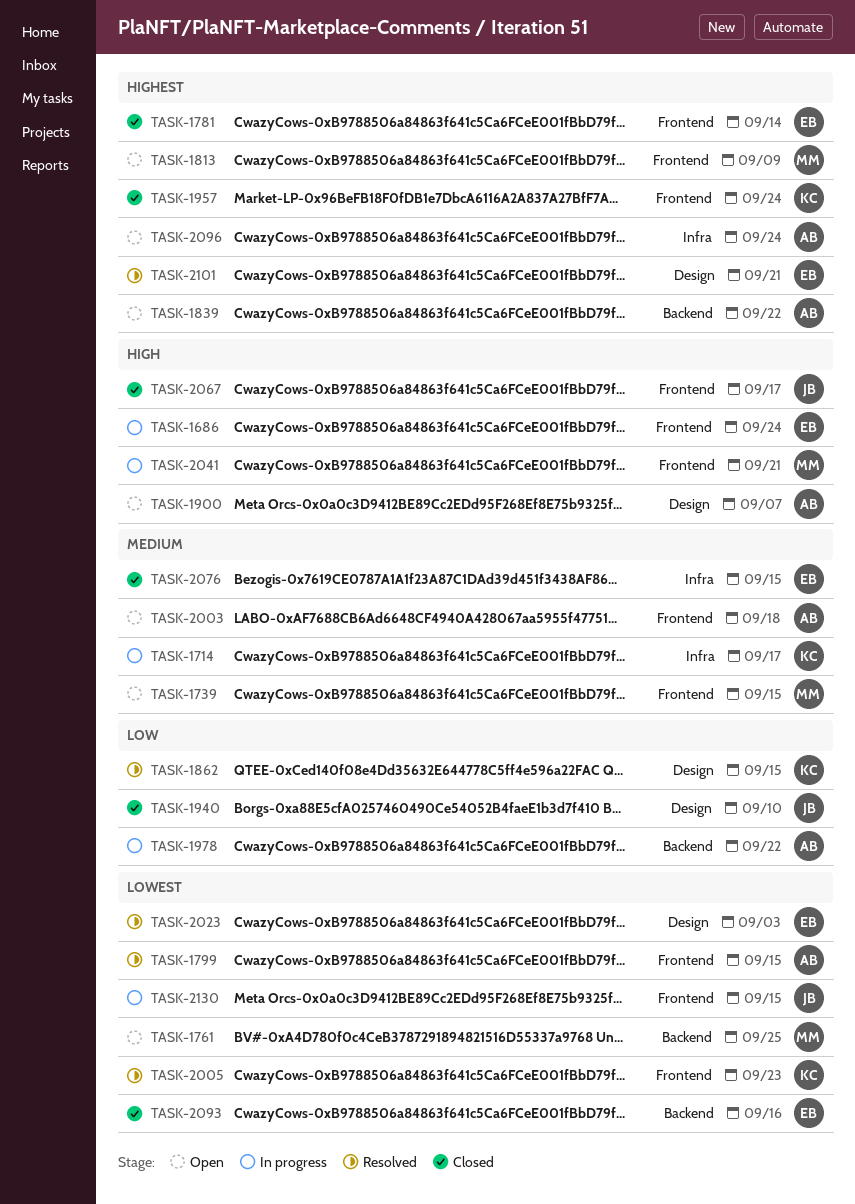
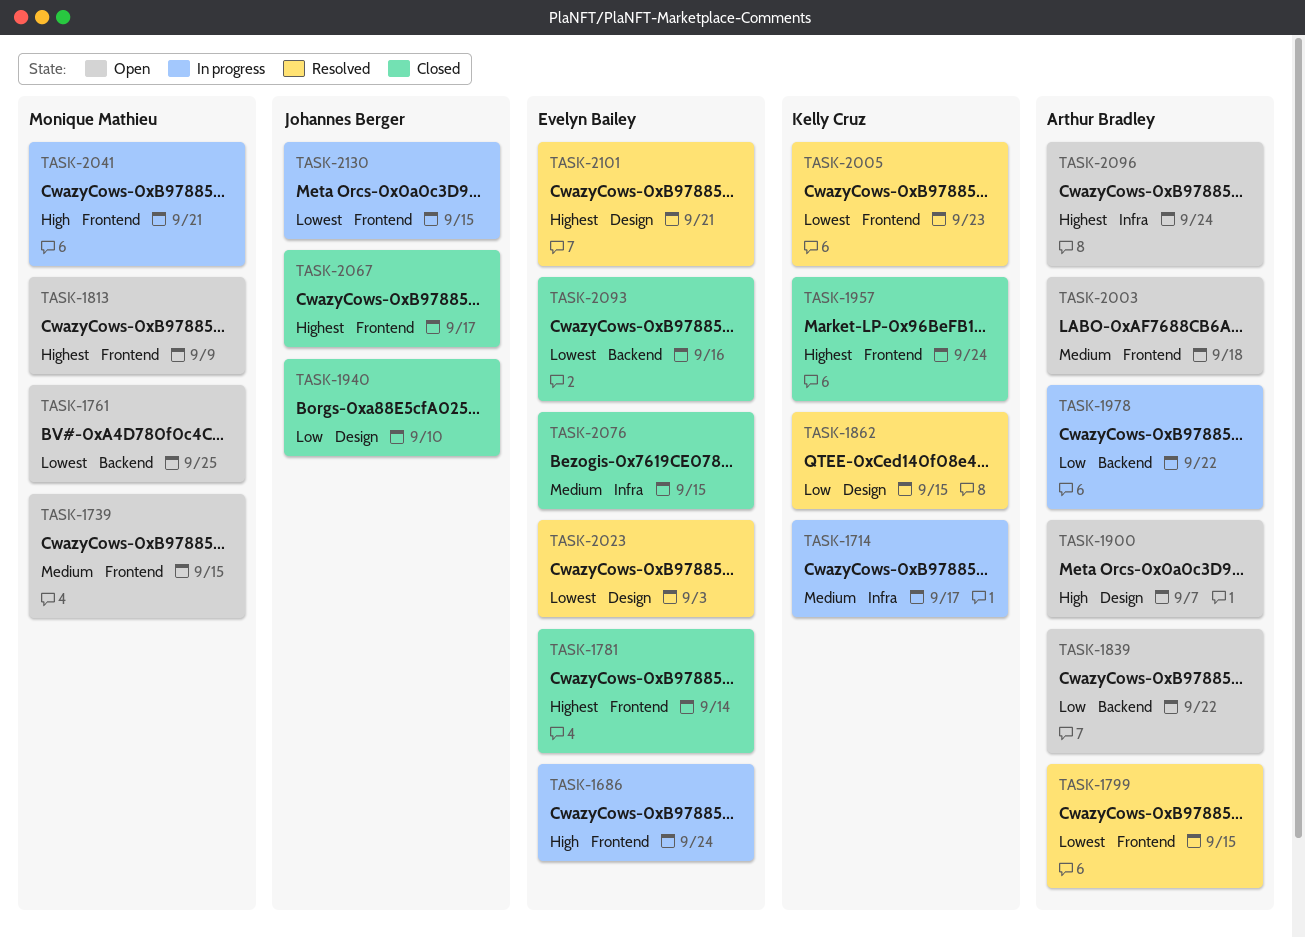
TASK-1839, priority: Highest -> Low
TASK-2067, priority: High -> Highest

